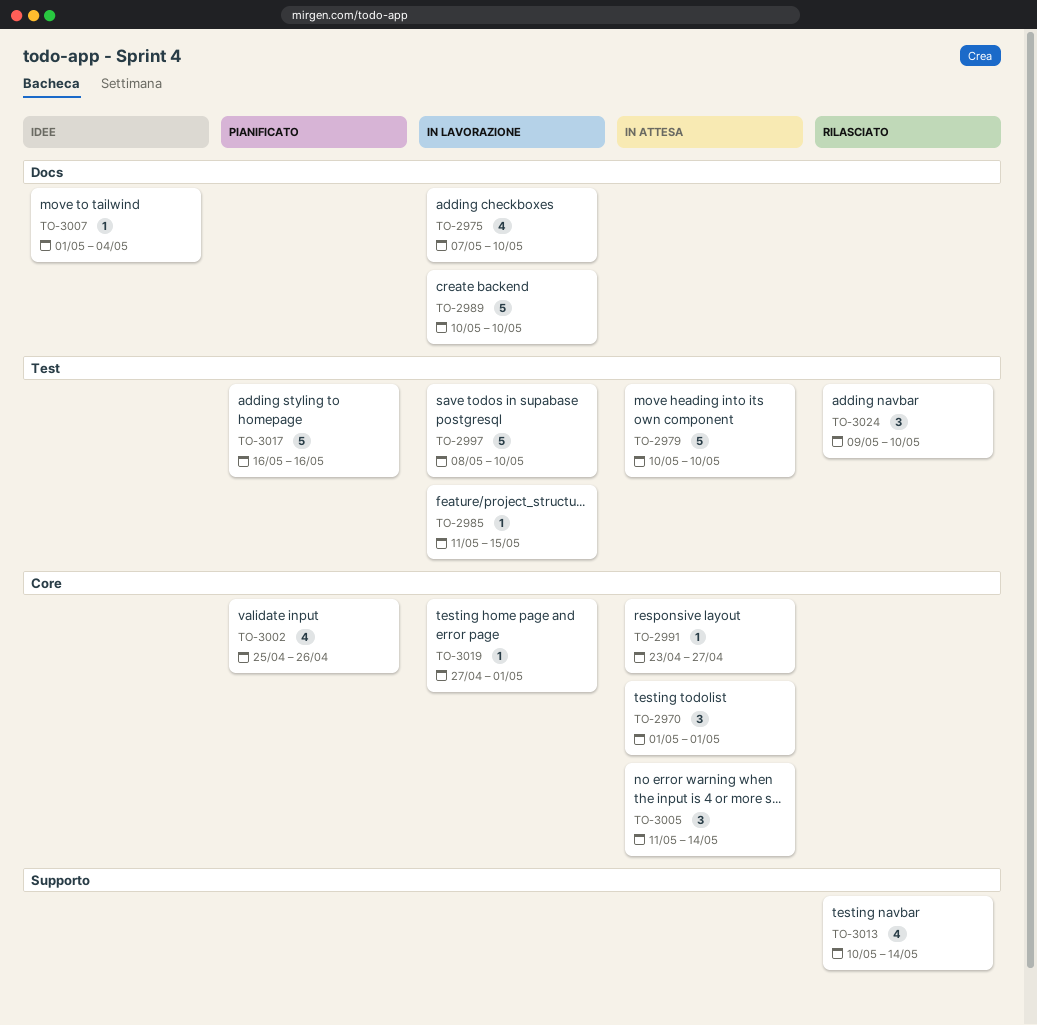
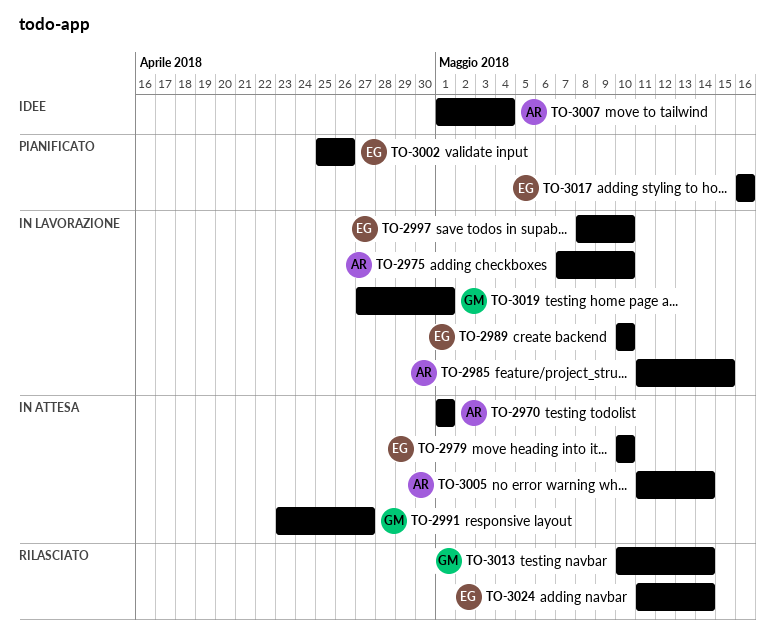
TO-3024, start: May 9 -> May 11
TO-3024, due: May 10 -> May 14

